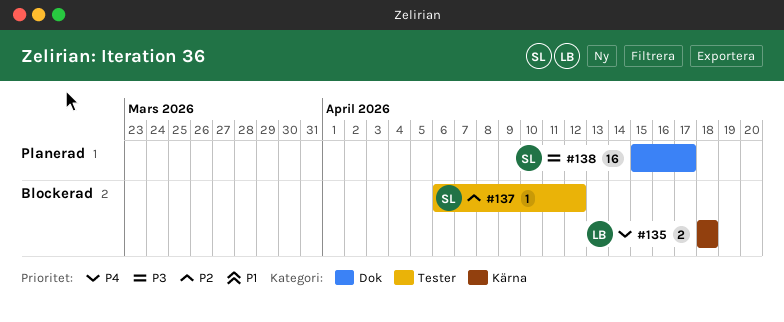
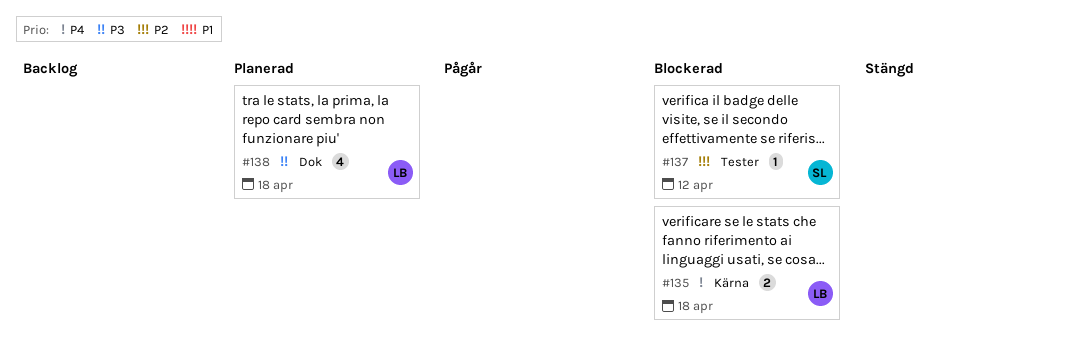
#138, owner: SL -> LB
#138, estimate: 16 -> 4
#138, due: Apr 17 -> Apr 18

